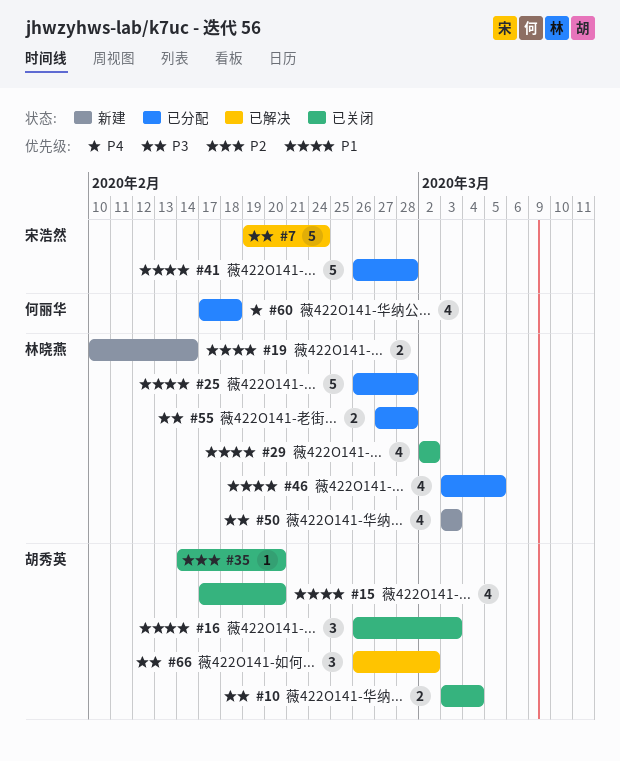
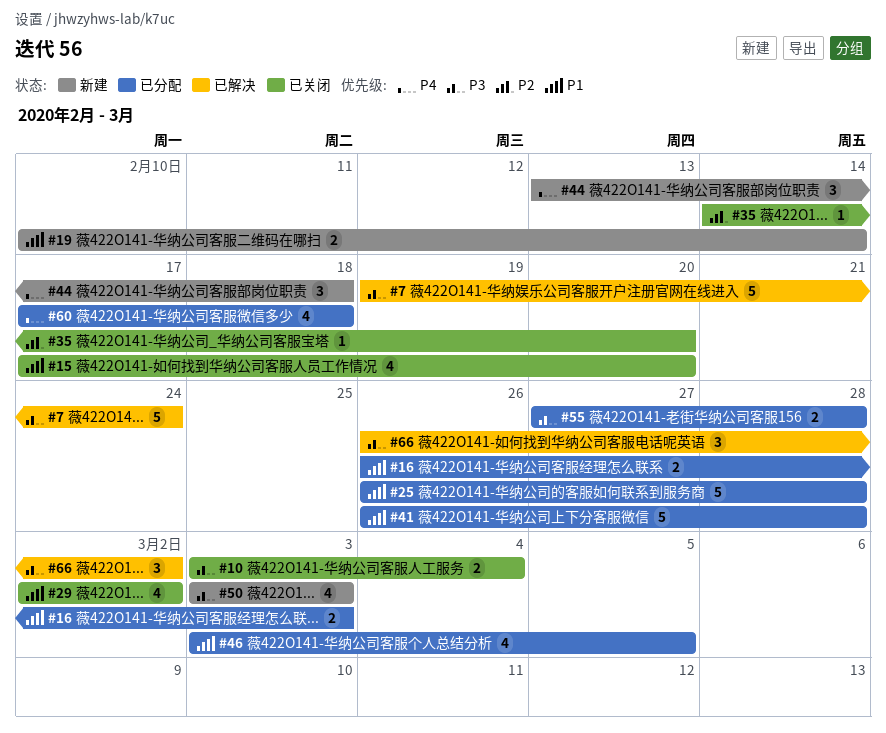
#16, status: 已关闭 -> 已分配
#16, estimate: 3 -> 2
#44: none -> present

